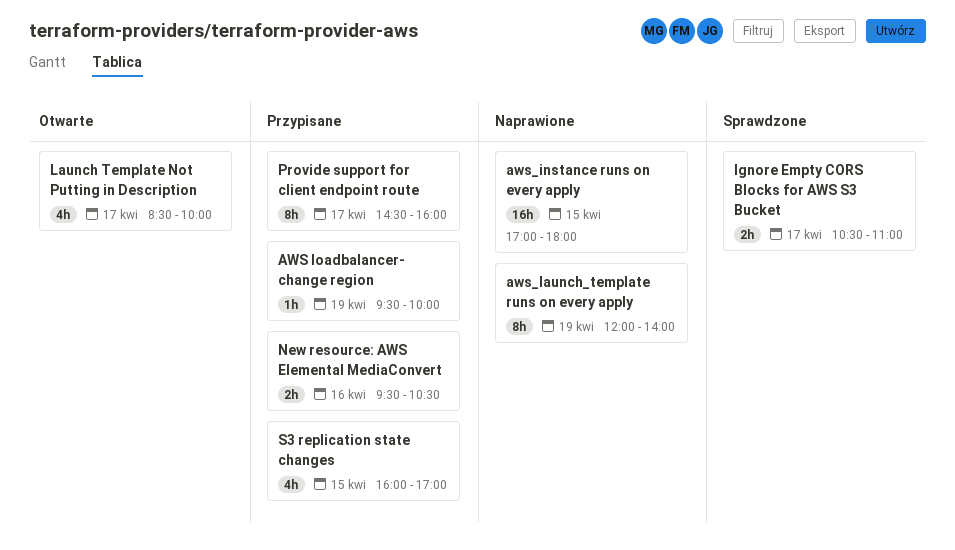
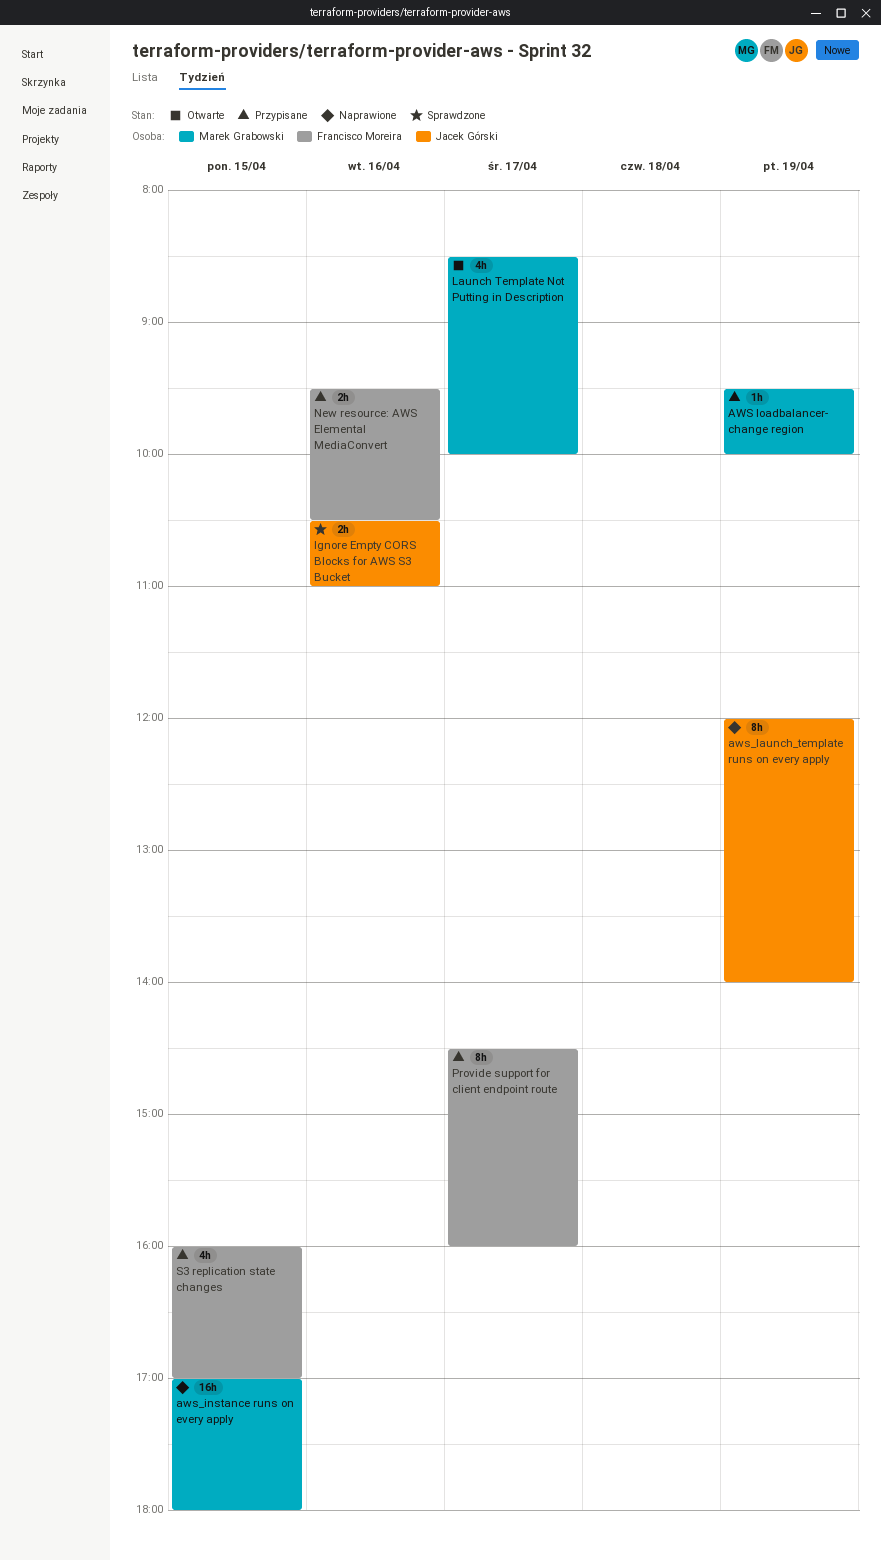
Ignore Empty CORS Blocks for AWS S3 Bucket, day: Apr 17 -> Apr 16

